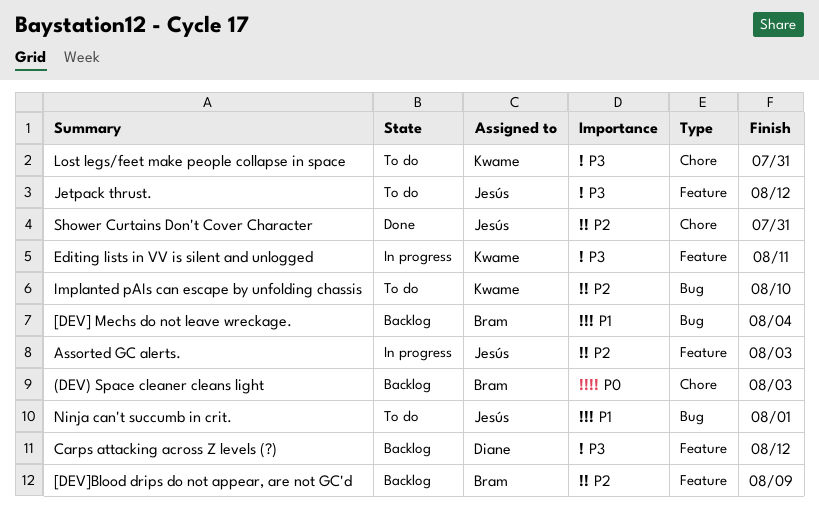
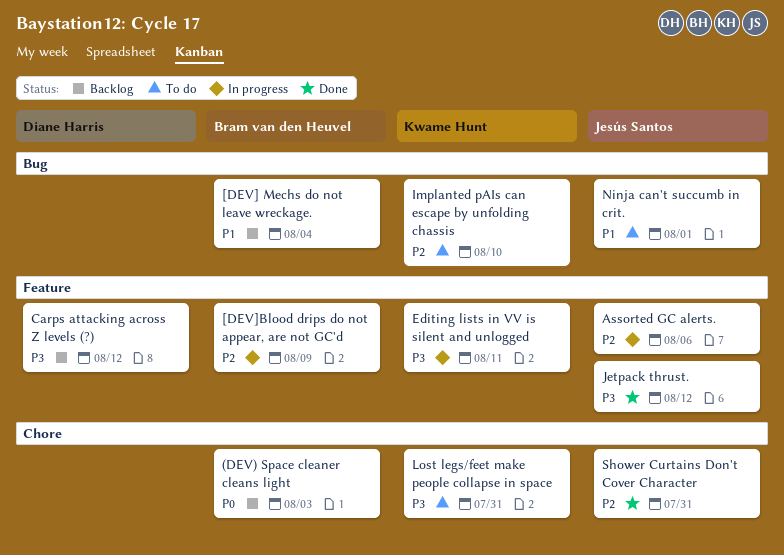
[DEV]Blood drips do not appear, are not GC'd, status: Backlog -> In progress
Assorted GC alerts., due: Aug 3 -> Aug 6
Jetpack thrust., status: To do -> Done

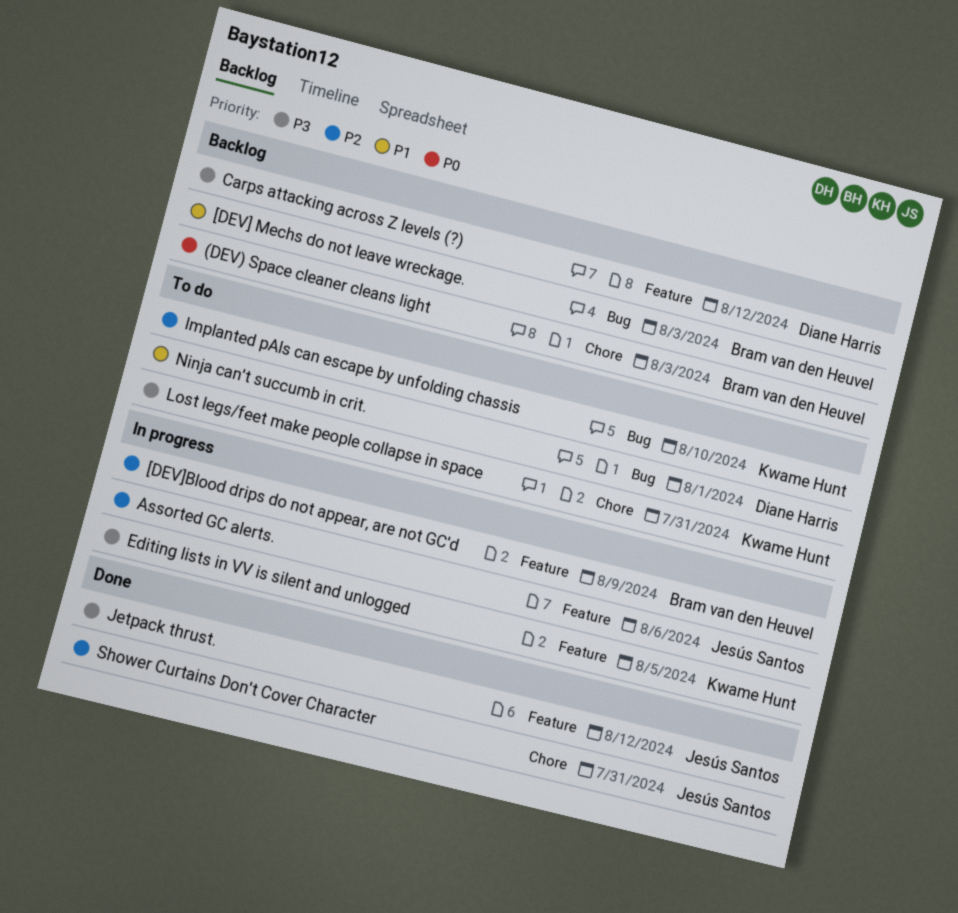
[DEV] Mechs do not leave wreckage., due: Aug 4 -> Aug 3
Editing lists in VV is silent and unlogged, due: Aug 11 -> Aug 5
Ninja can't succumb in crit., owner: Jesús Santos -> Diane Harris

